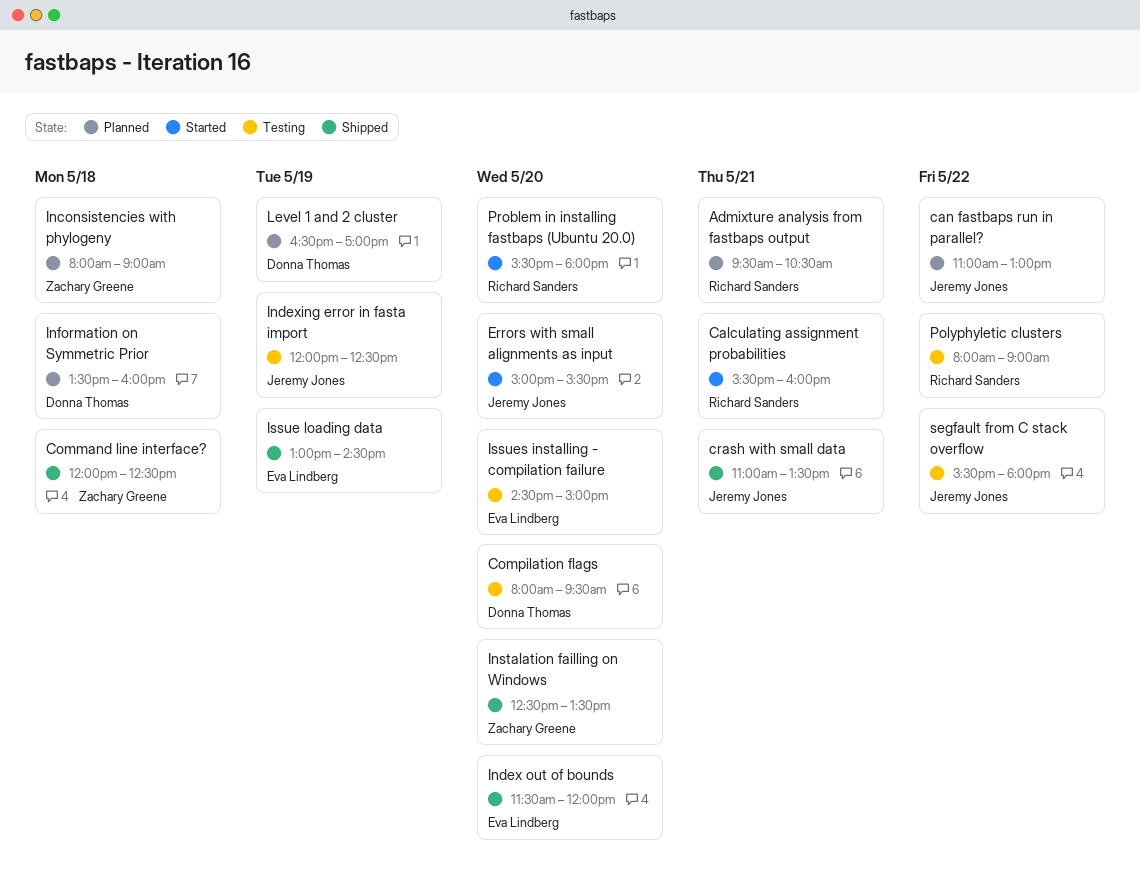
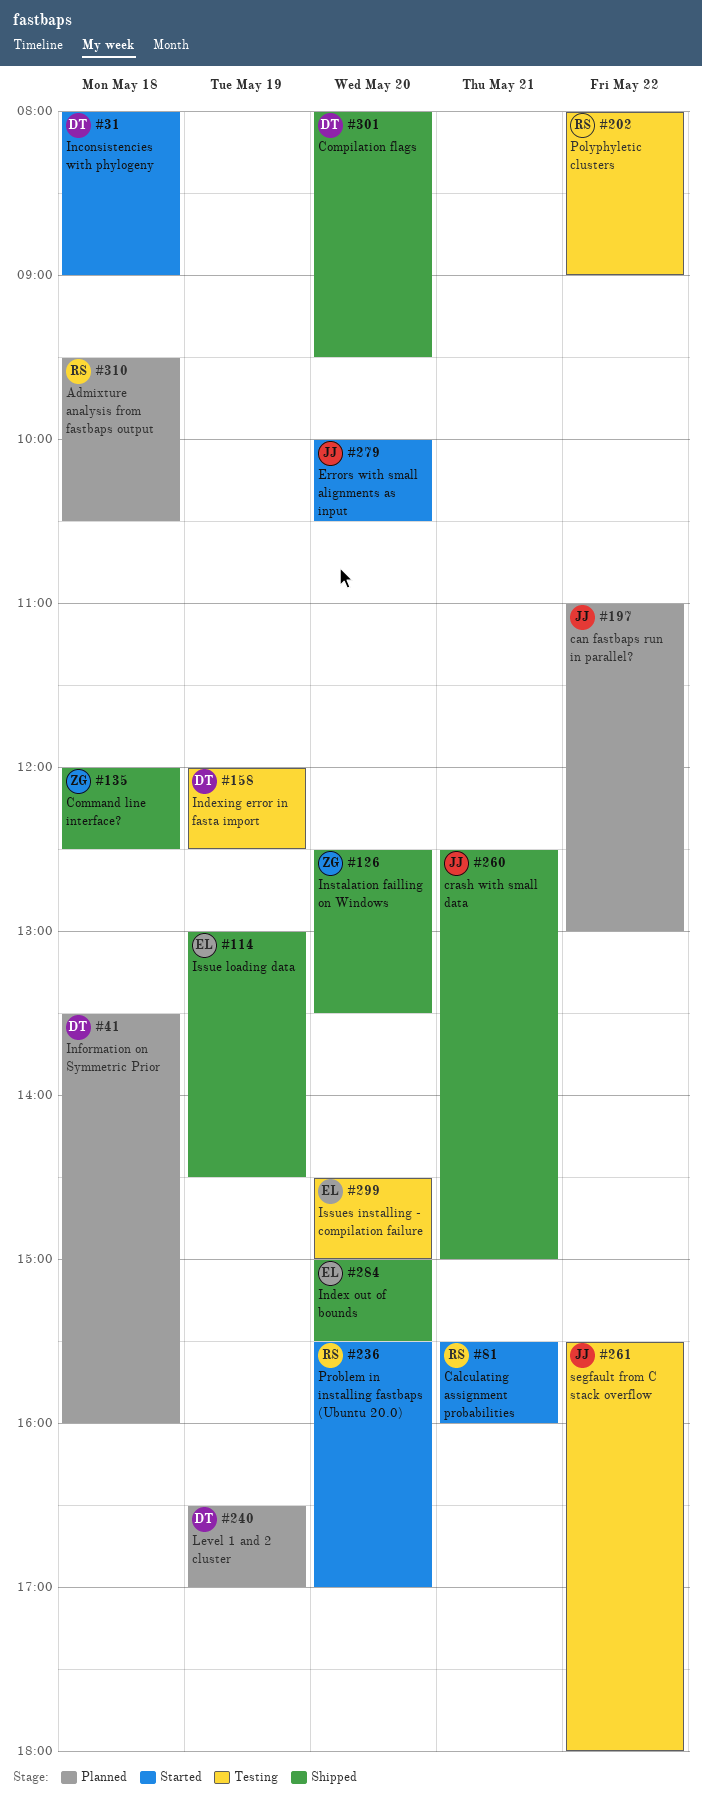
Admixture analysis from fastbaps output, day: May 21 -> May 18
Compilation flags, status: Testing -> Shipped
crash with small data, begins: 11:00 -> 12:30
crash with small data, ends: 13:30 -> 15:00
Errors with small alignments as input, begins: 15:00 -> 10:00
Errors with small alignments as input, ends: 15:30 -> 10:30
Inconsistencies with phylogeny, status: Planned -> Started
Inconsistencies with phylogeny, owner: Zachary Greene -> Donna Thomas
Index out of bounds, begins: 11:30 -> 15:00
Index out of bounds, ends: 12:00 -> 15:30
Indexing error in fasta import, owner: Jeremy Jones -> Donna Thomas
Problem in installing fastbaps (Ubuntu 20.0), ends: 18:00 -> 17:00

